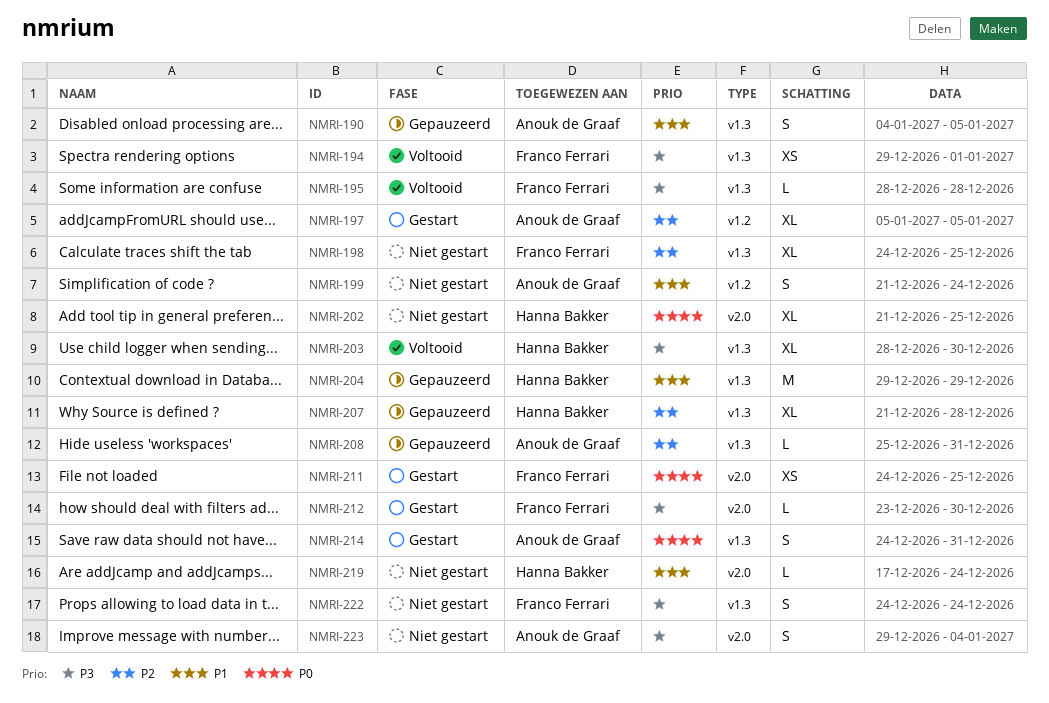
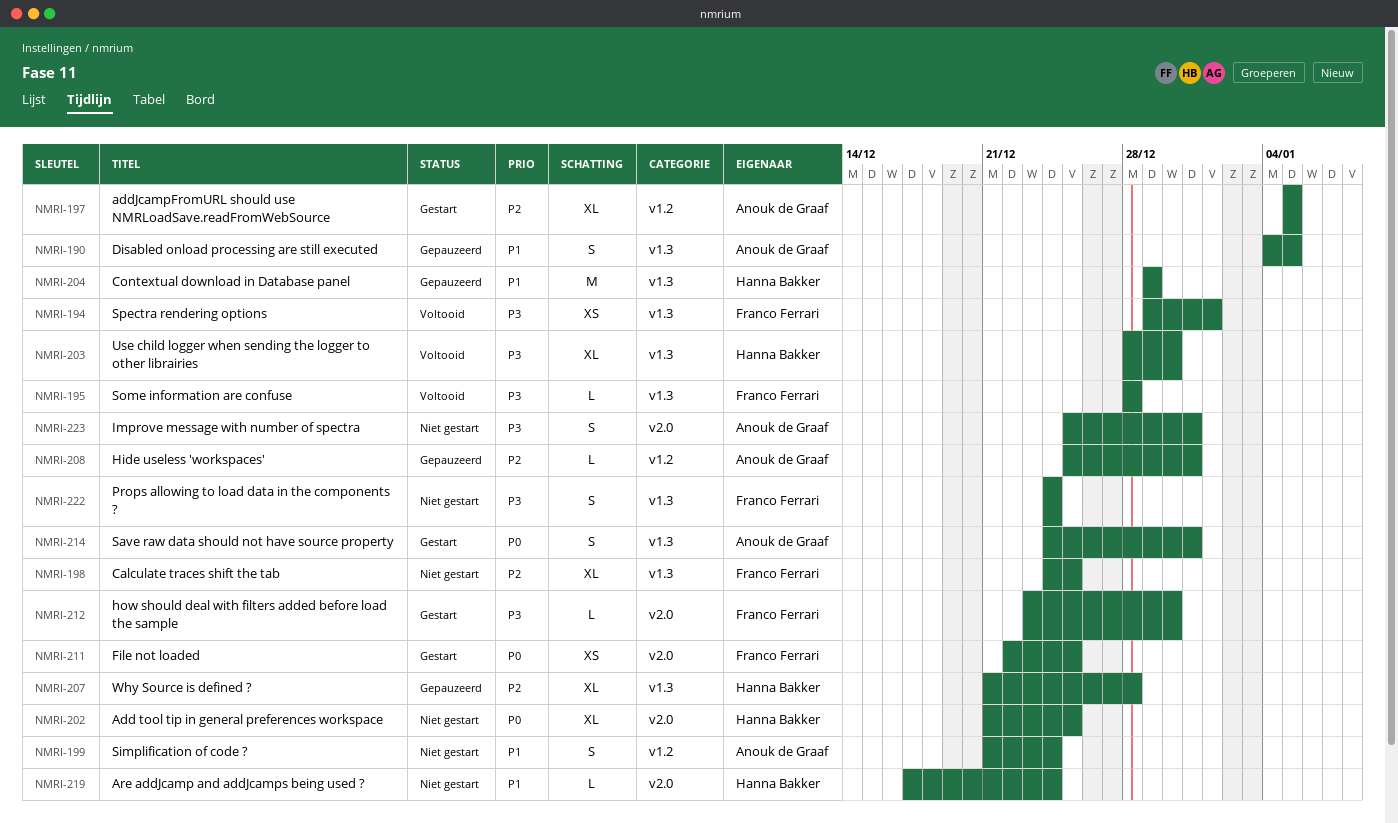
NMRI-208, label: v1.3 -> v1.2
NMRI-211, start: Dec 24 -> Dec 22
NMRI-223, start: Dec 29 -> Dec 25
NMRI-223, due: Jan 4 -> Dec 31

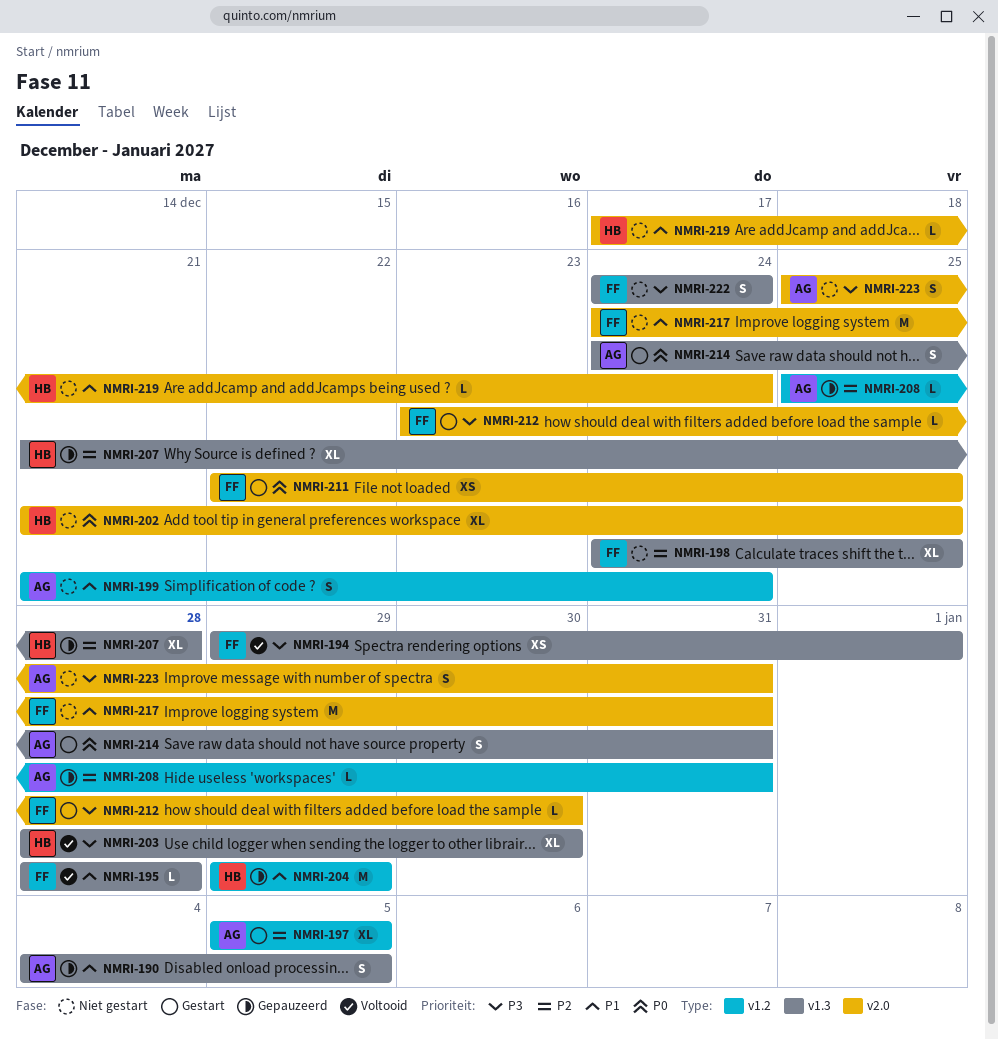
NMRI-195, priority: P3 -> P1
NMRI-204, label: v1.3 -> v1.2
NMRI-217: none -> present

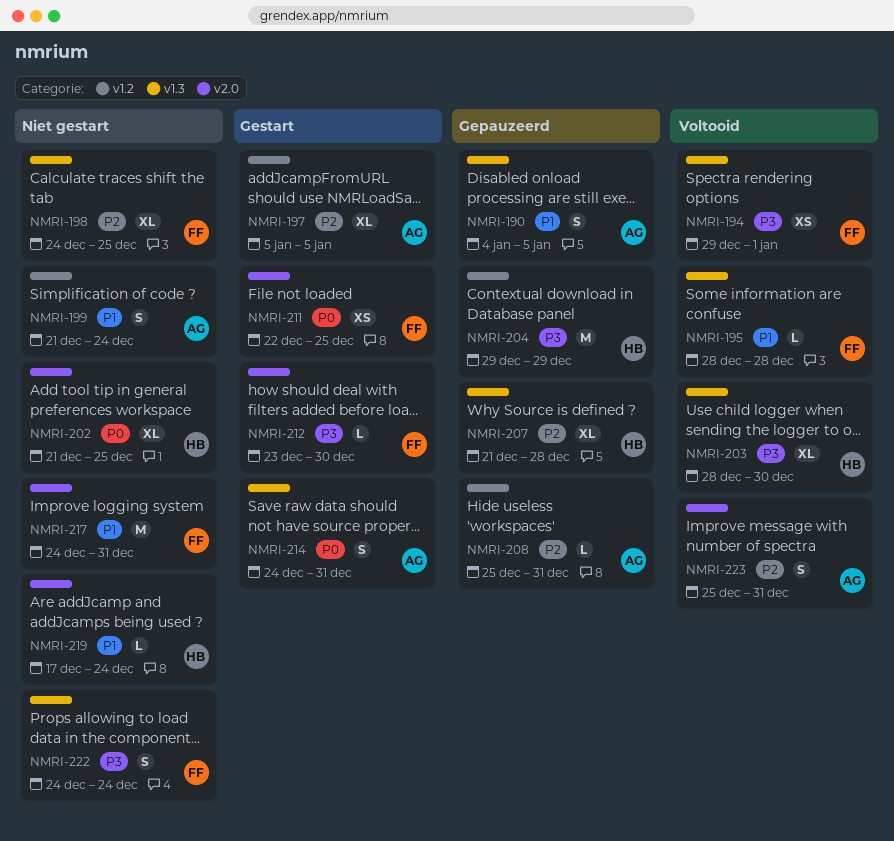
NMRI-204, priority: P1 -> P3
NMRI-223, status: Niet gestart -> Voltooid
NMRI-223, priority: P3 -> P2

